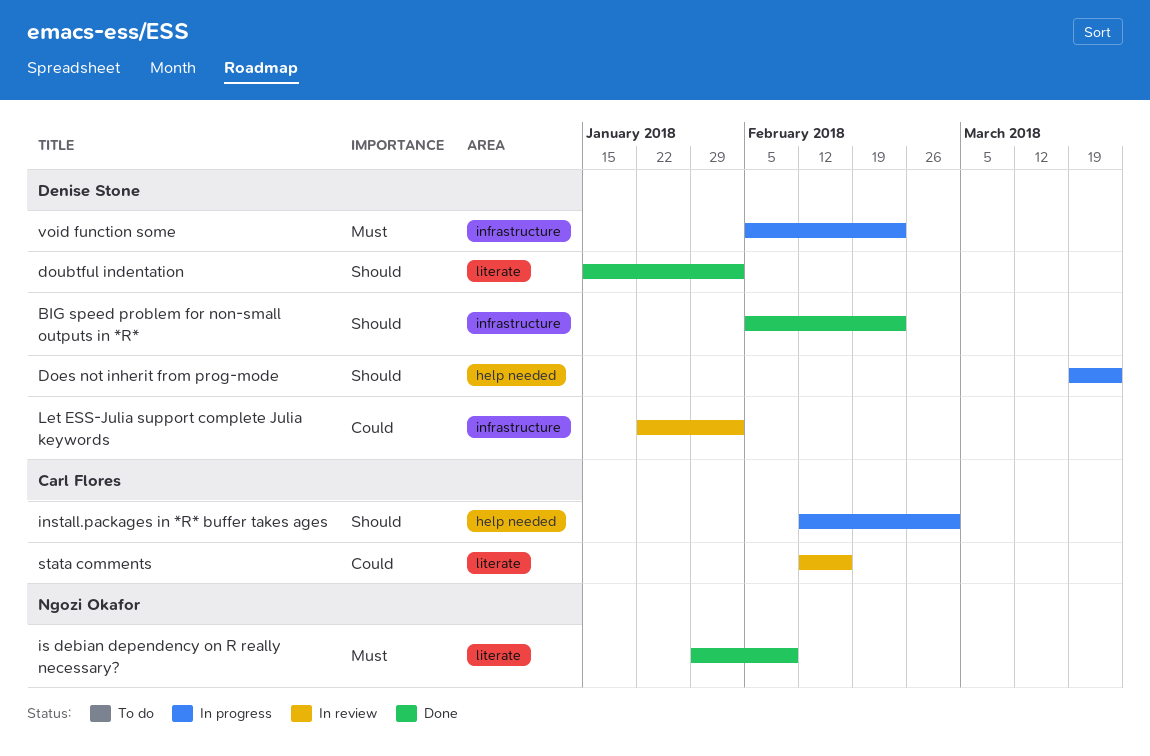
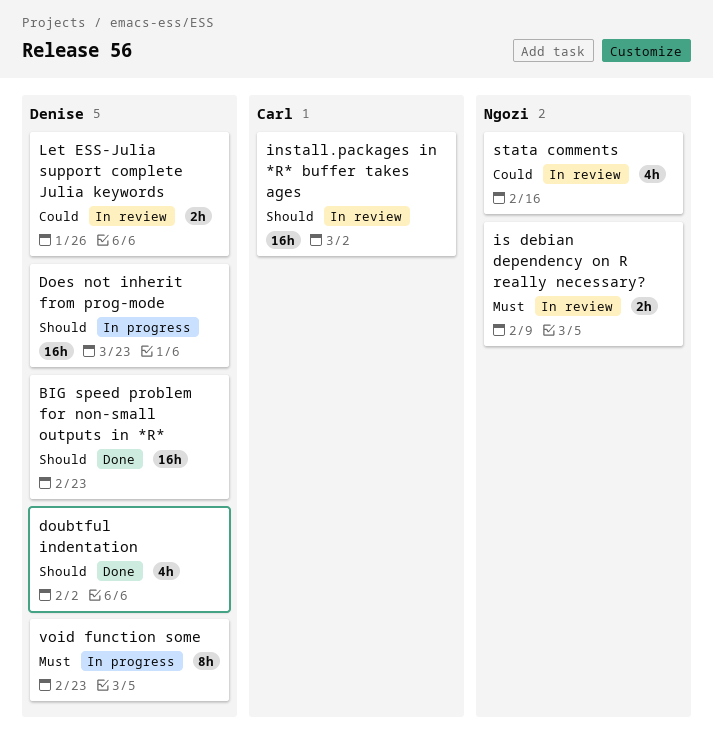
install.packages in *R* buffer takes ages, status: In progress -> In review
is debian dependency on R really necessary?, status: Done -> In review
Let ESS-Julia support complete Julia keywords, due: Feb 2 -> Jan 26
stata comments, owner: Carl Flores -> Ngozi Okafor

